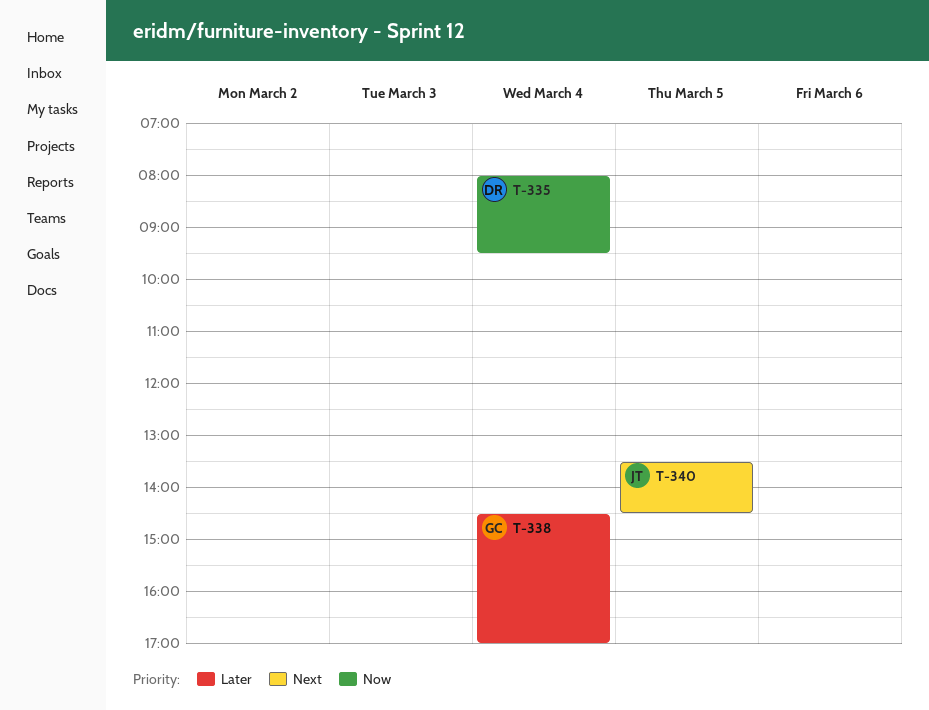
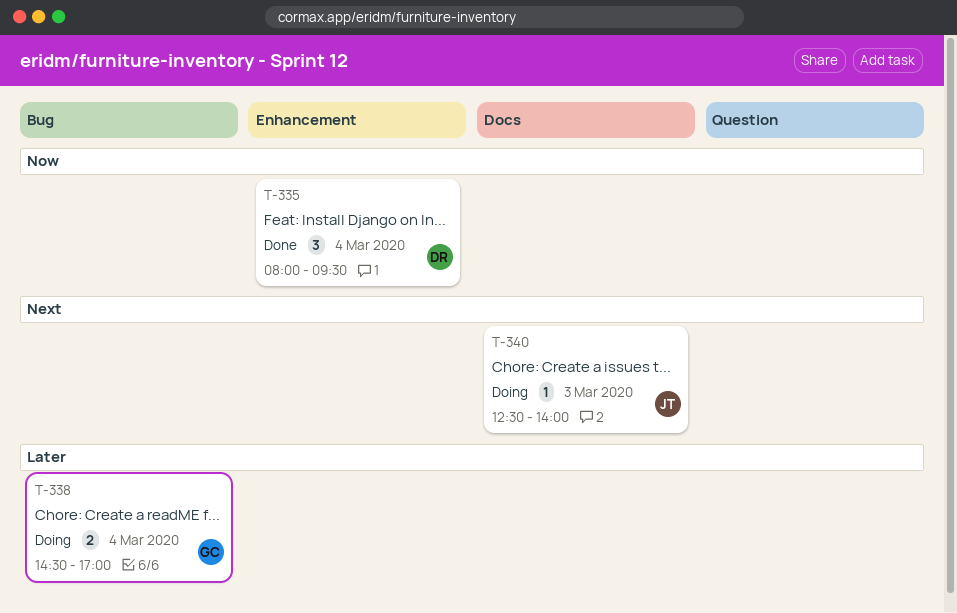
T-340, day: Mar 5 -> Mar 3
T-340, begins: 13:30 -> 12:30
T-340, ends: 14:30 -> 14:00

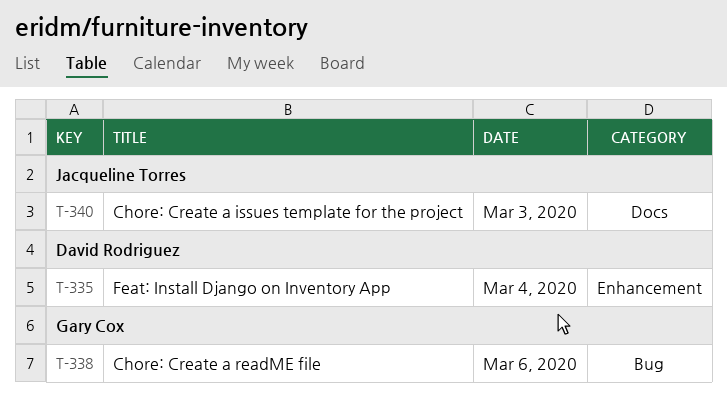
T-338, day: Mar 4 -> Mar 6

